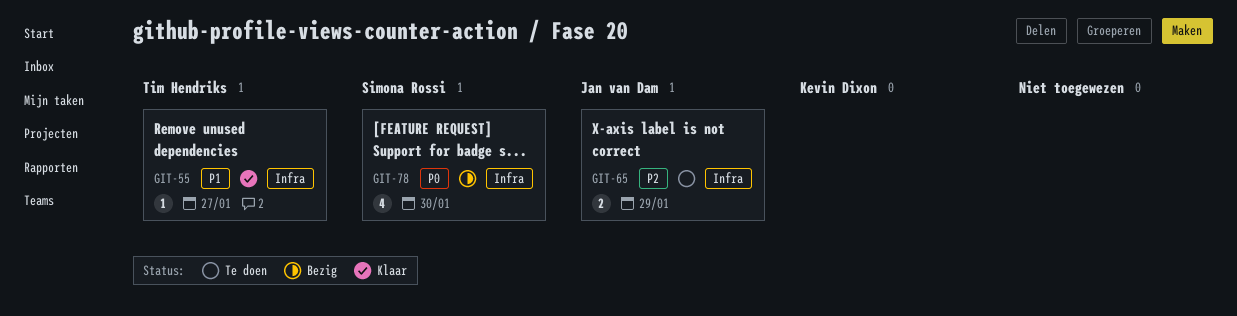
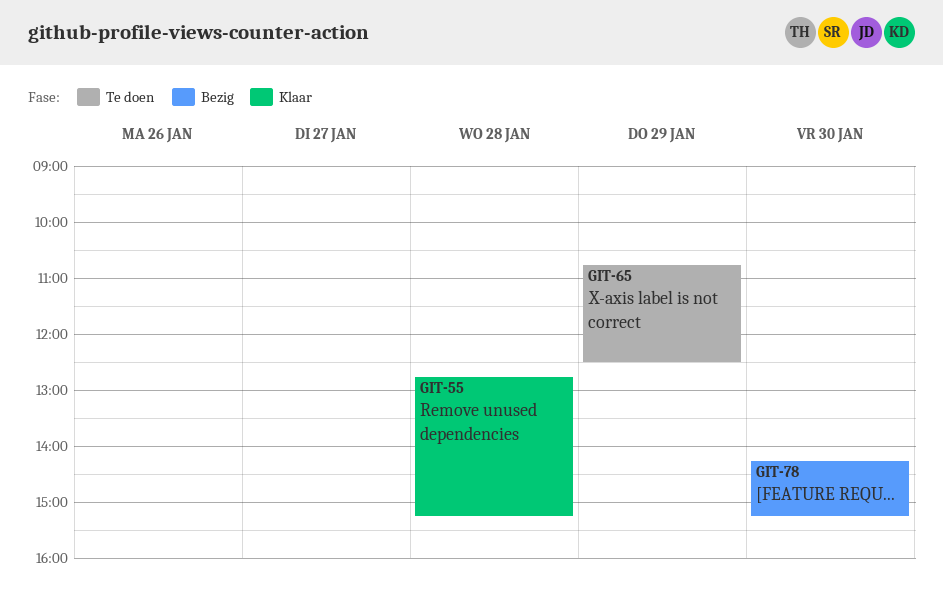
GIT-55, day: Jan 27 -> Jan 28

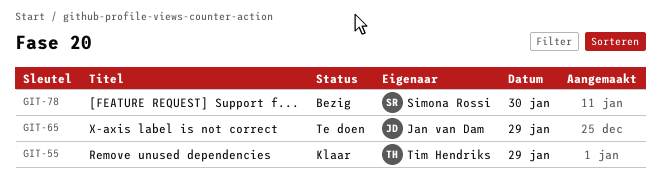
GIT-55, day: Jan 28 -> Jan 29

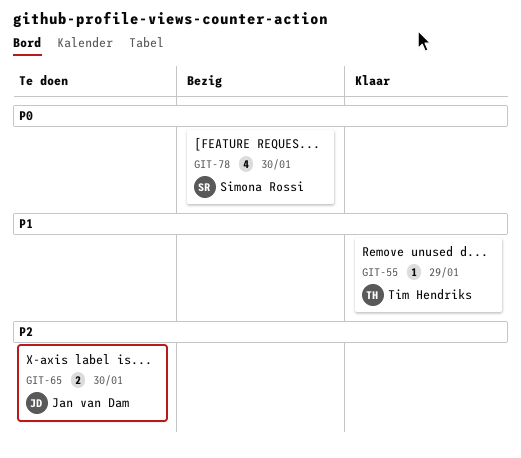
GIT-65, day: Jan 29 -> Jan 30

